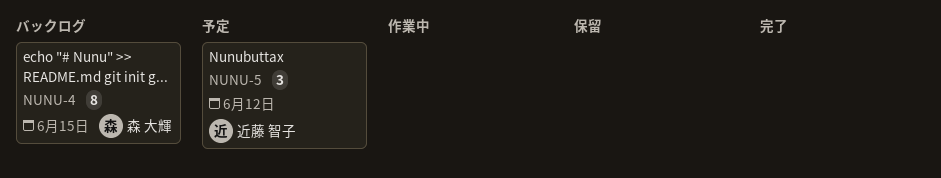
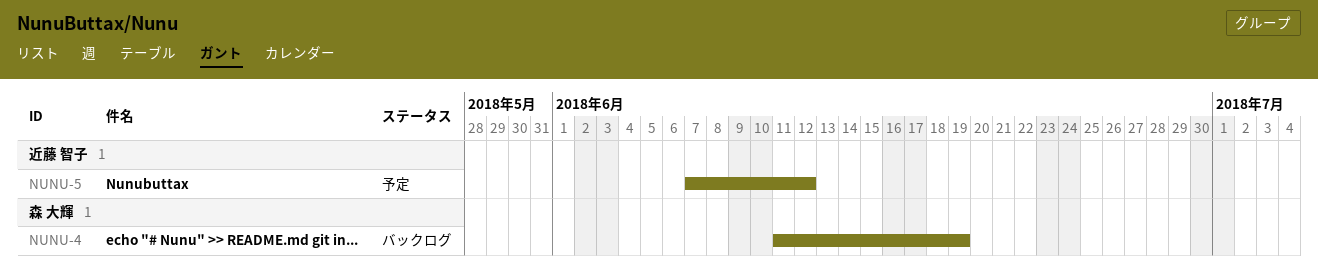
NUNU-4, due: Jun 15 -> Jun 19

